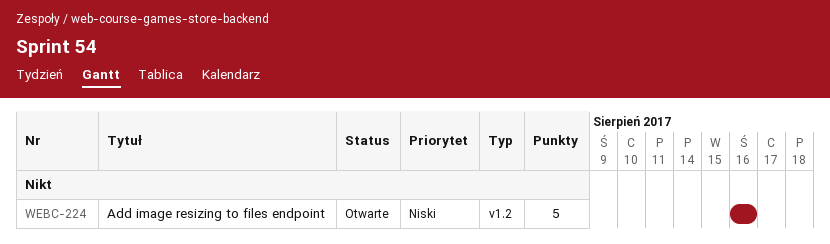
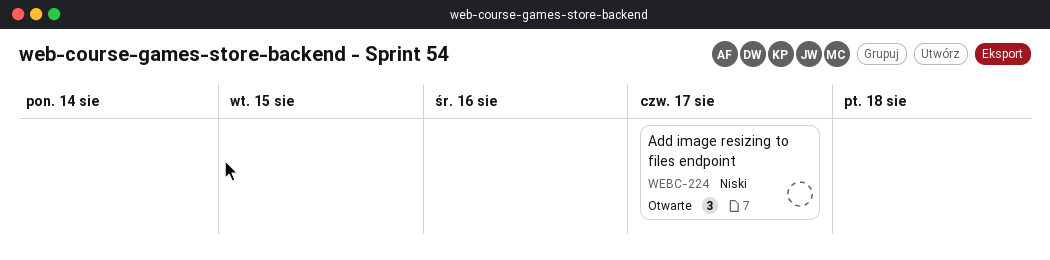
WEBC-224, estimate: 5 -> 3
WEBC-224, due: Aug 16 -> Aug 17

